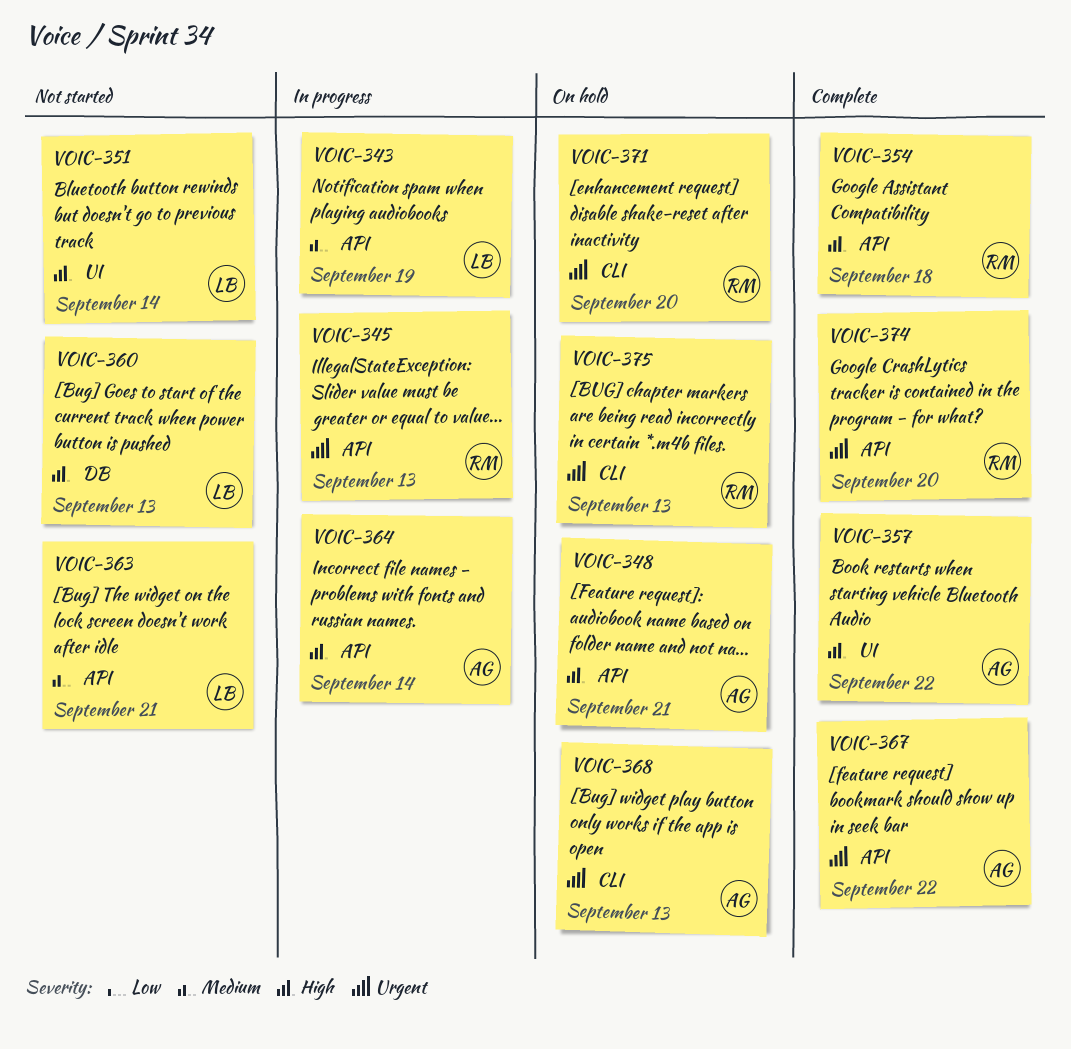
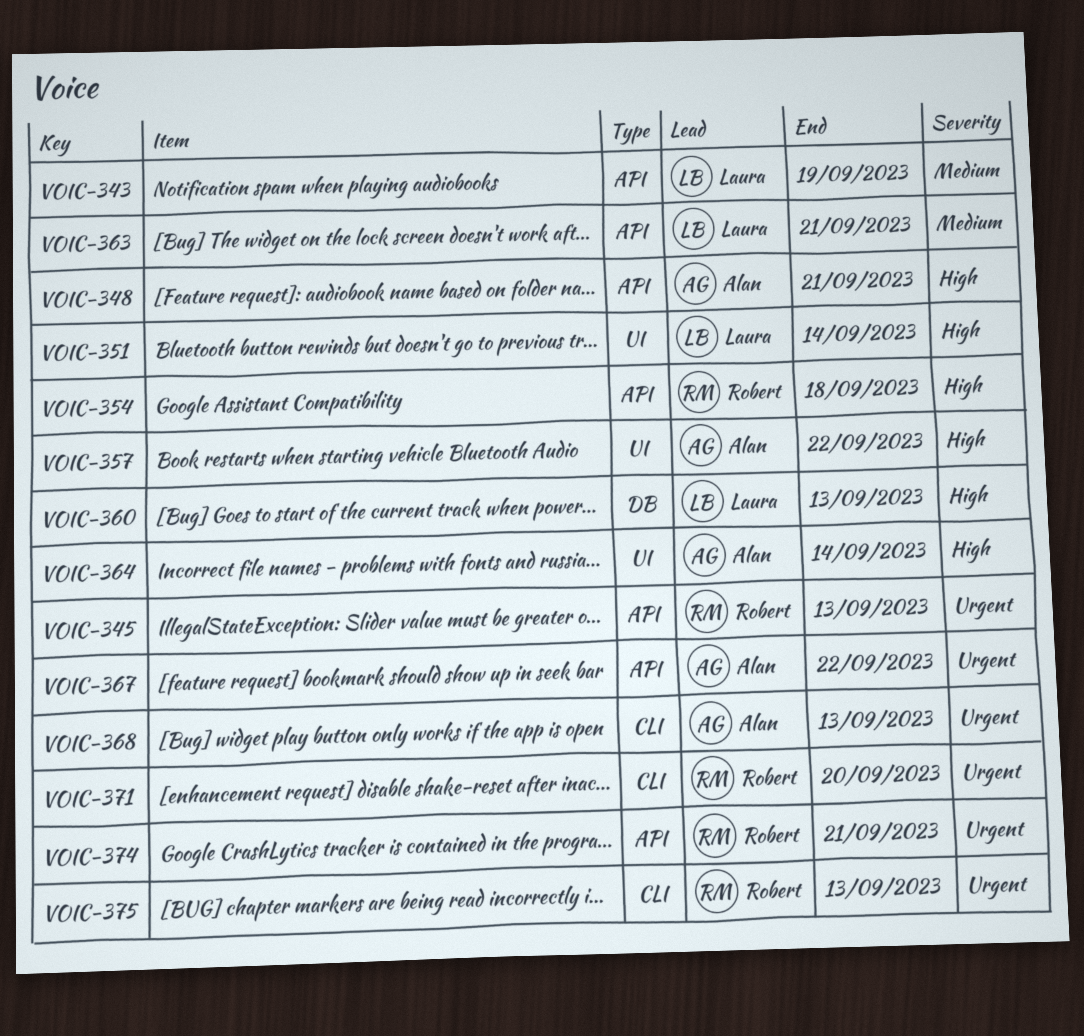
VOIC-364, label: API -> UI
VOIC-374, due: Sep 20 -> Sep 21

